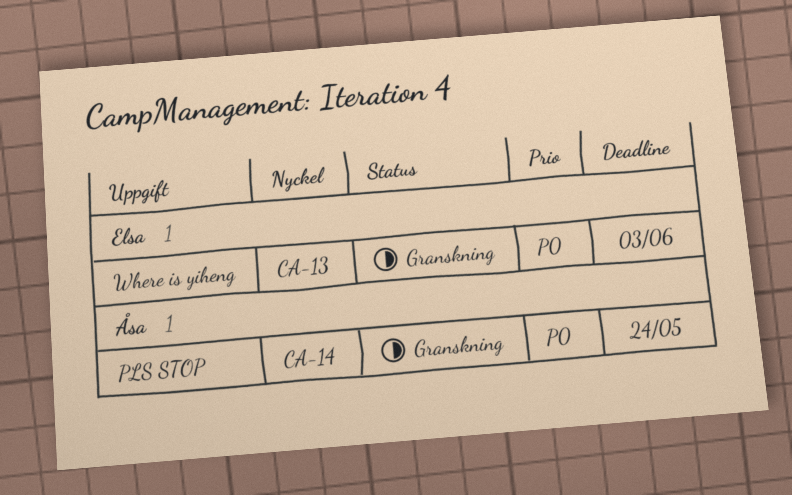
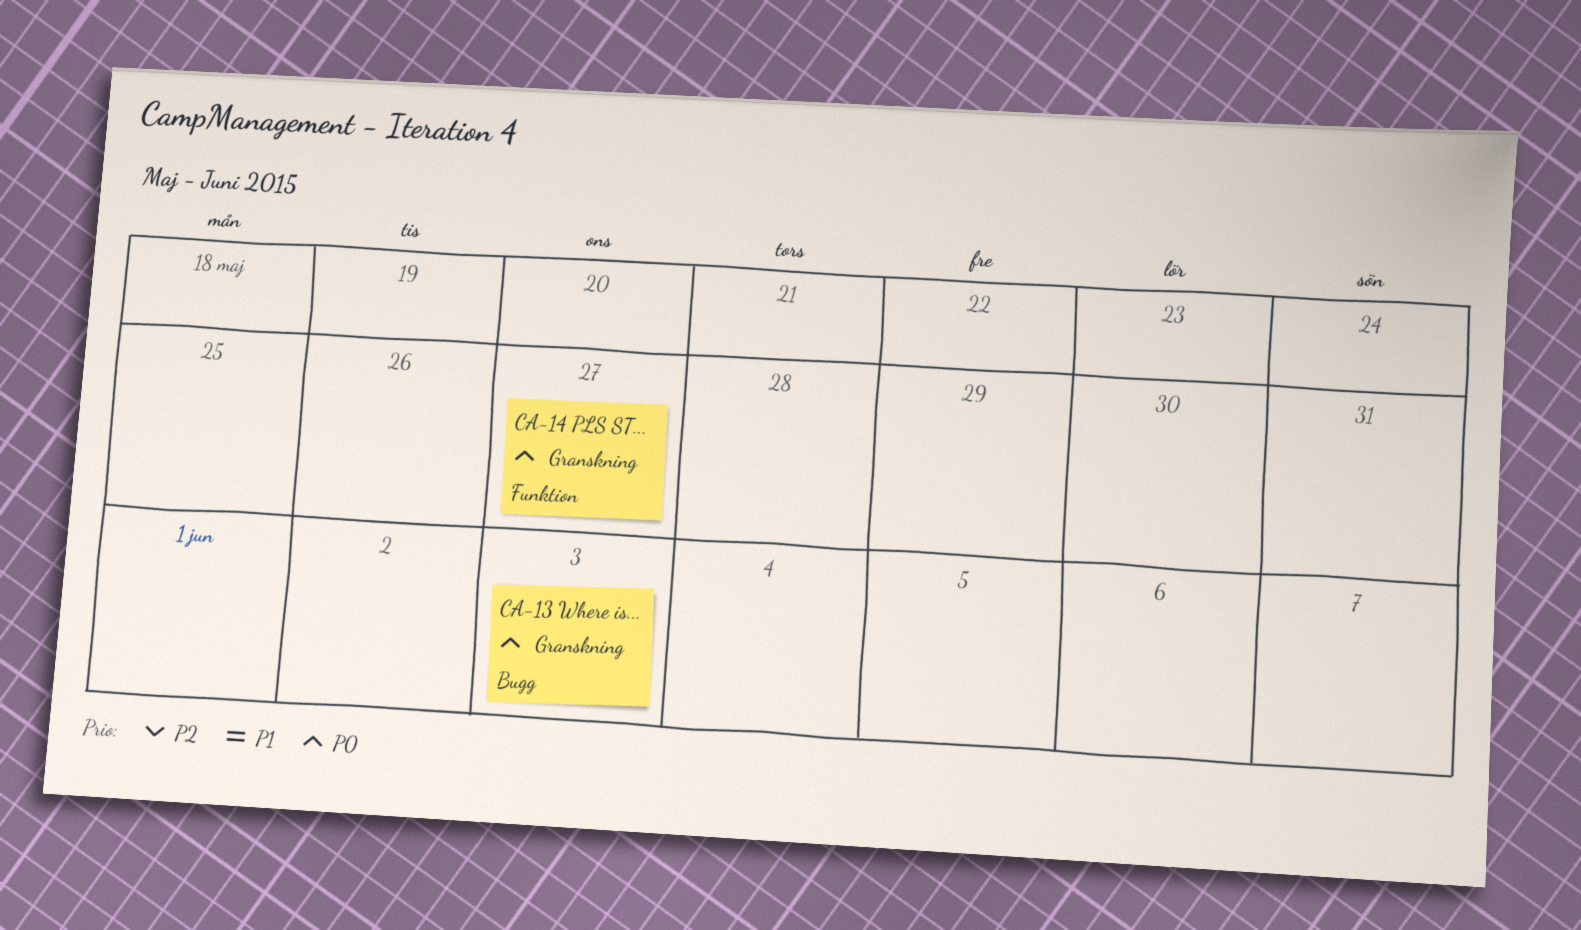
CA-14, due: May 24 -> May 27

